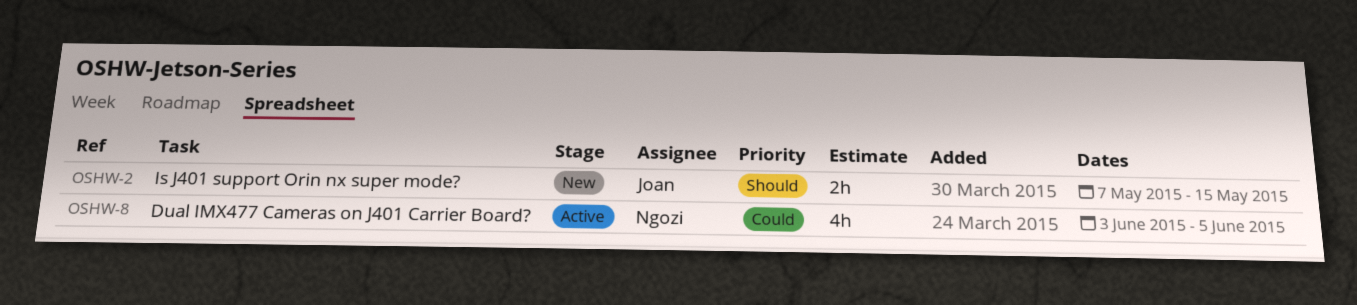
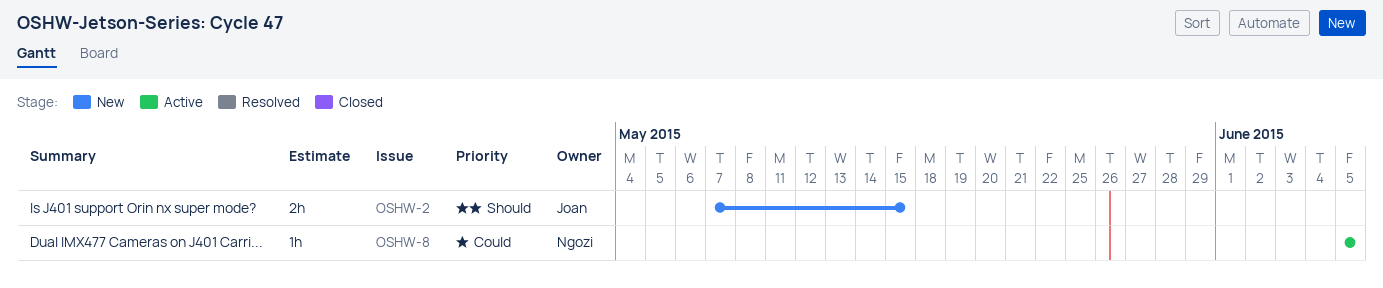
OSHW-8, estimate: 4h -> 1h
OSHW-8, start: Jun 3 -> Jun 5

